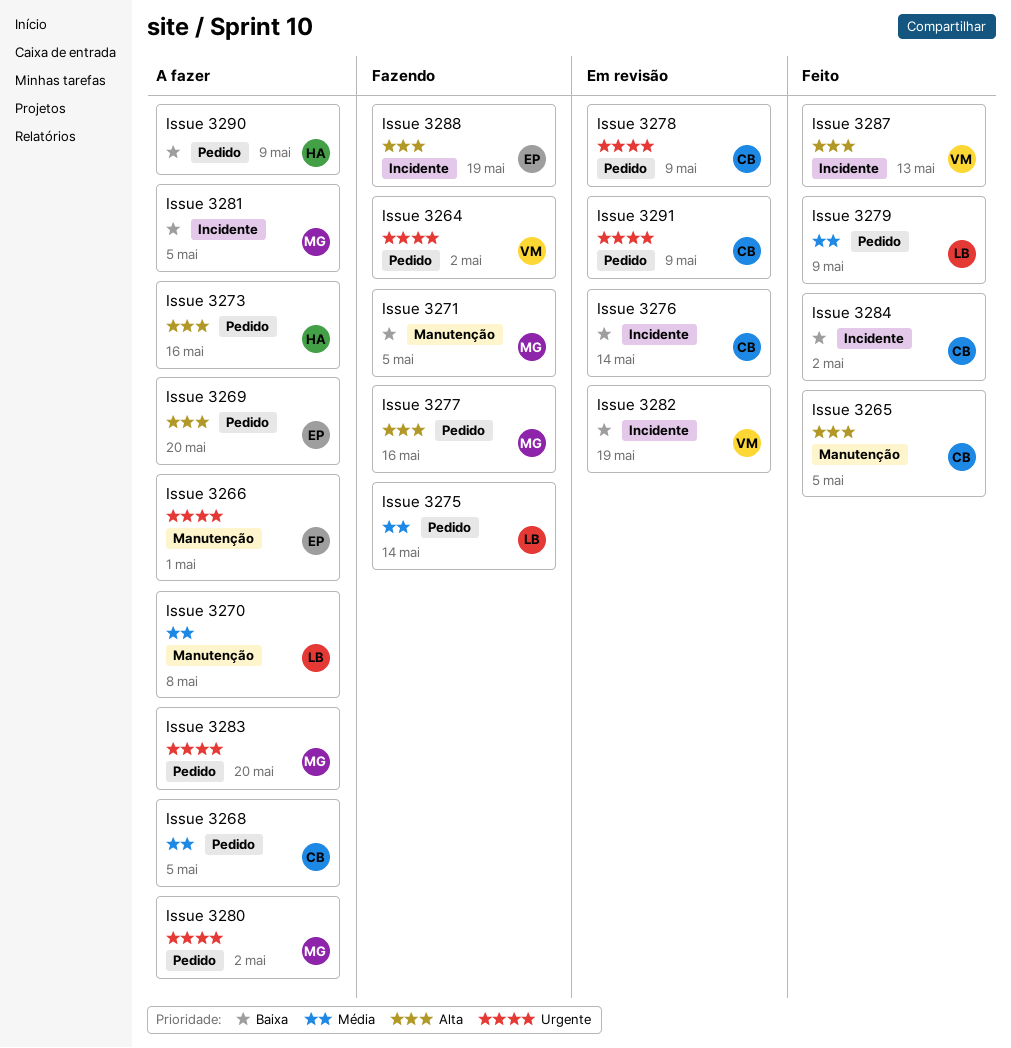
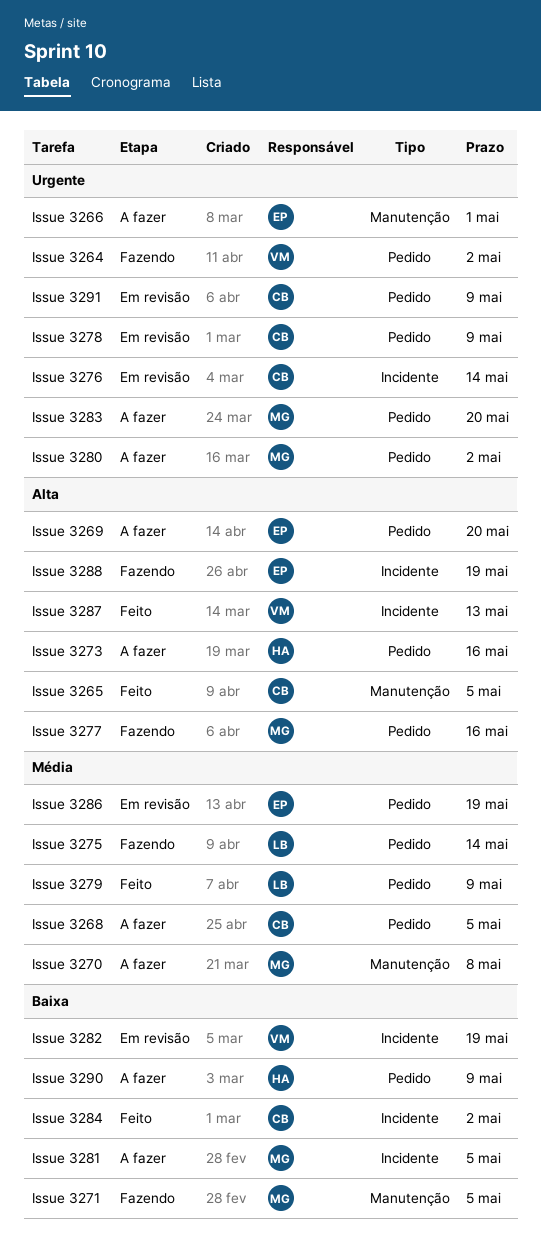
Issue 3270, owner: LB -> MG
Issue 3276, priority: Baixa -> Urgente
Issue 3286: none -> present

